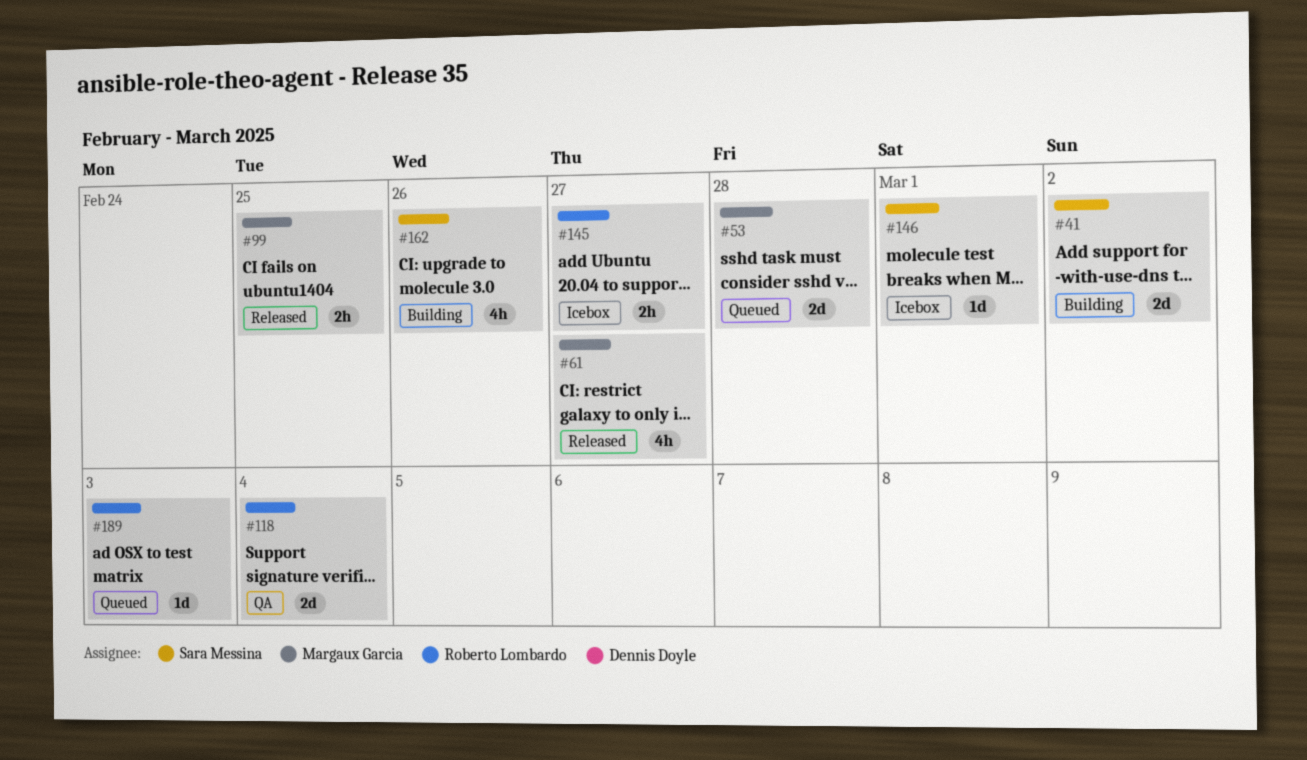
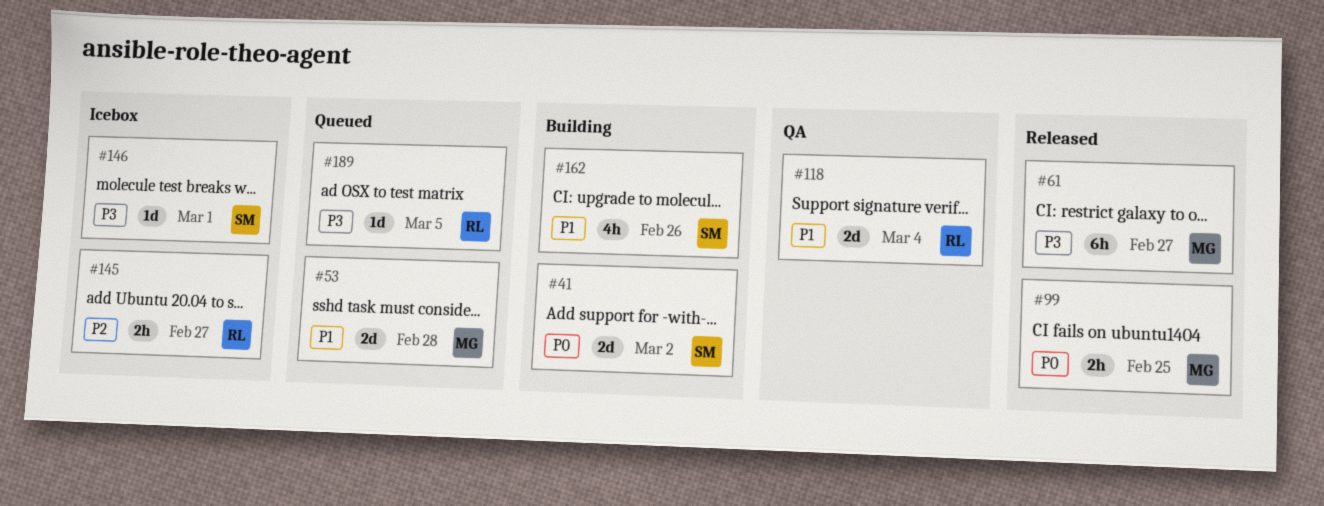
#61, estimate: 4h -> 6h
#189, due: Mar 3 -> Mar 5

